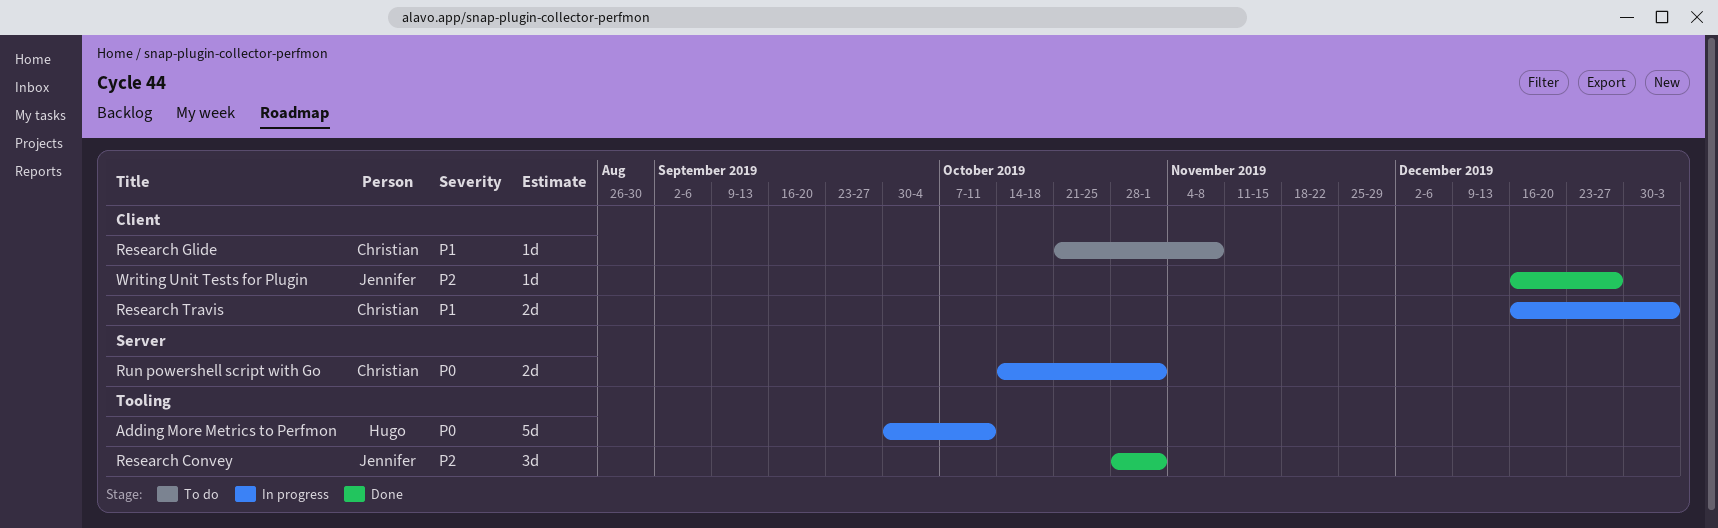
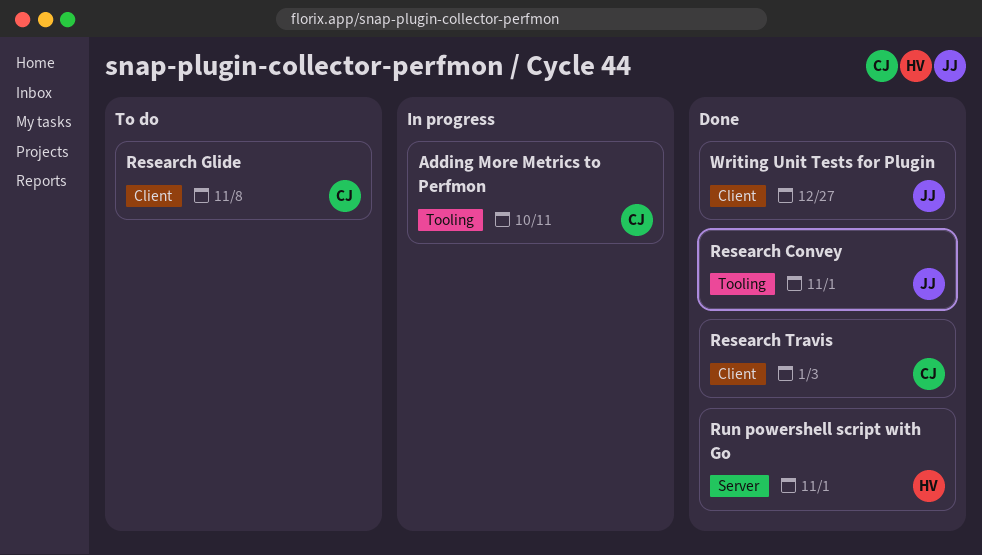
Adding More Metrics to Perfmon, owner: Hugo -> Christian
Research Travis, status: In progress -> Done
Run powershell script with Go, status: In progress -> Done
Run powershell script with Go, owner: Christian -> Hugo

